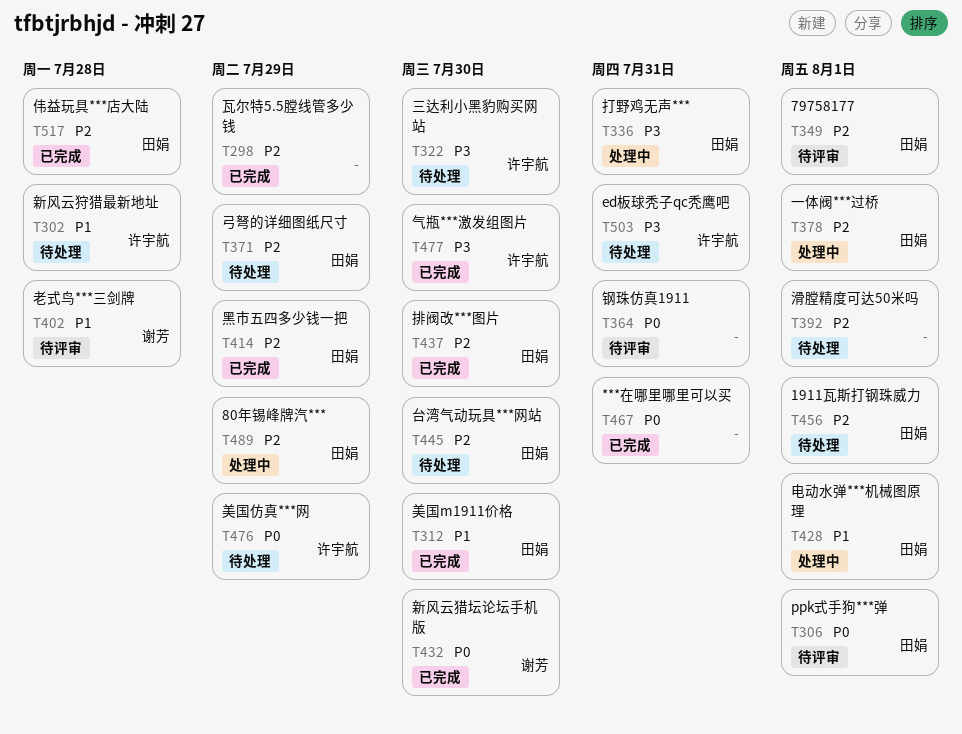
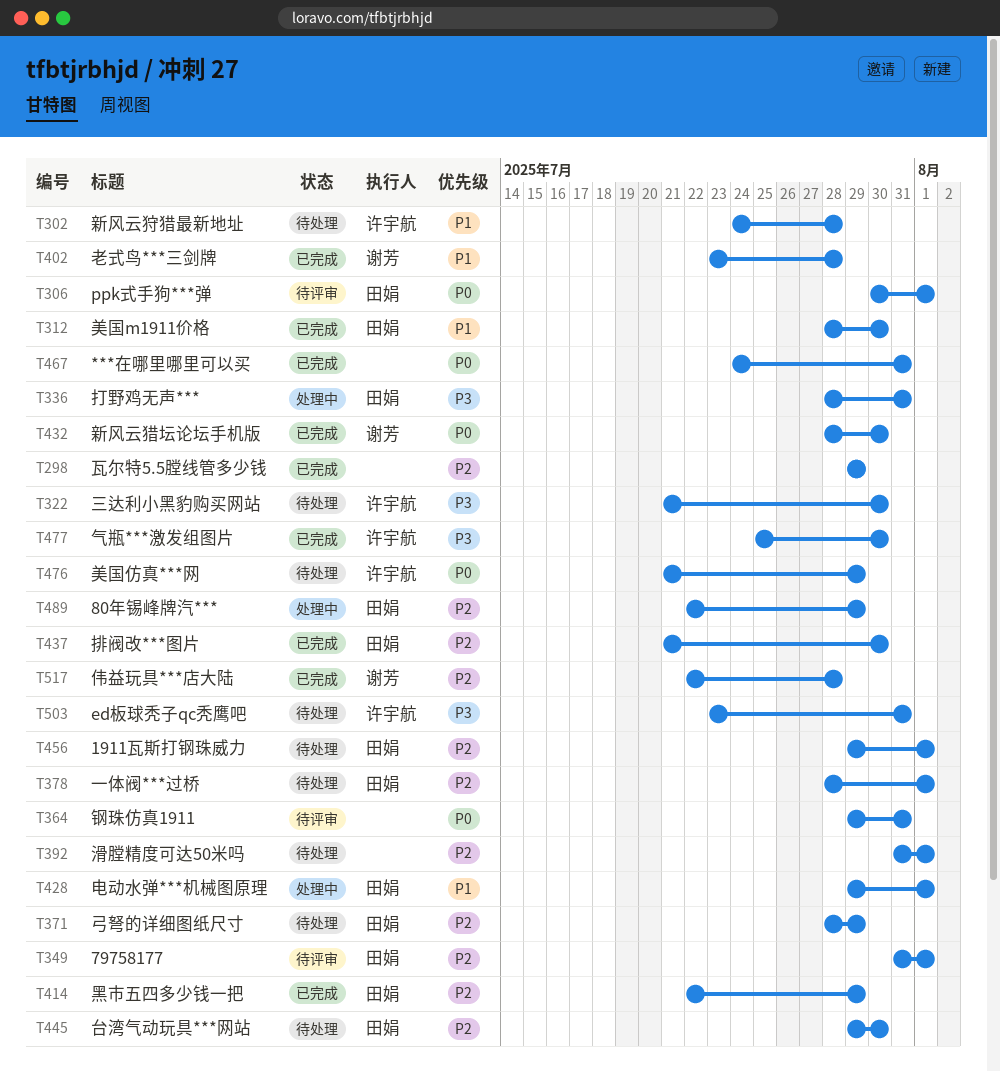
T378, status: 处理中 -> 待处理
T402, status: 待评审 -> 已完成
T517, owner: 田娟 -> 谢芳

